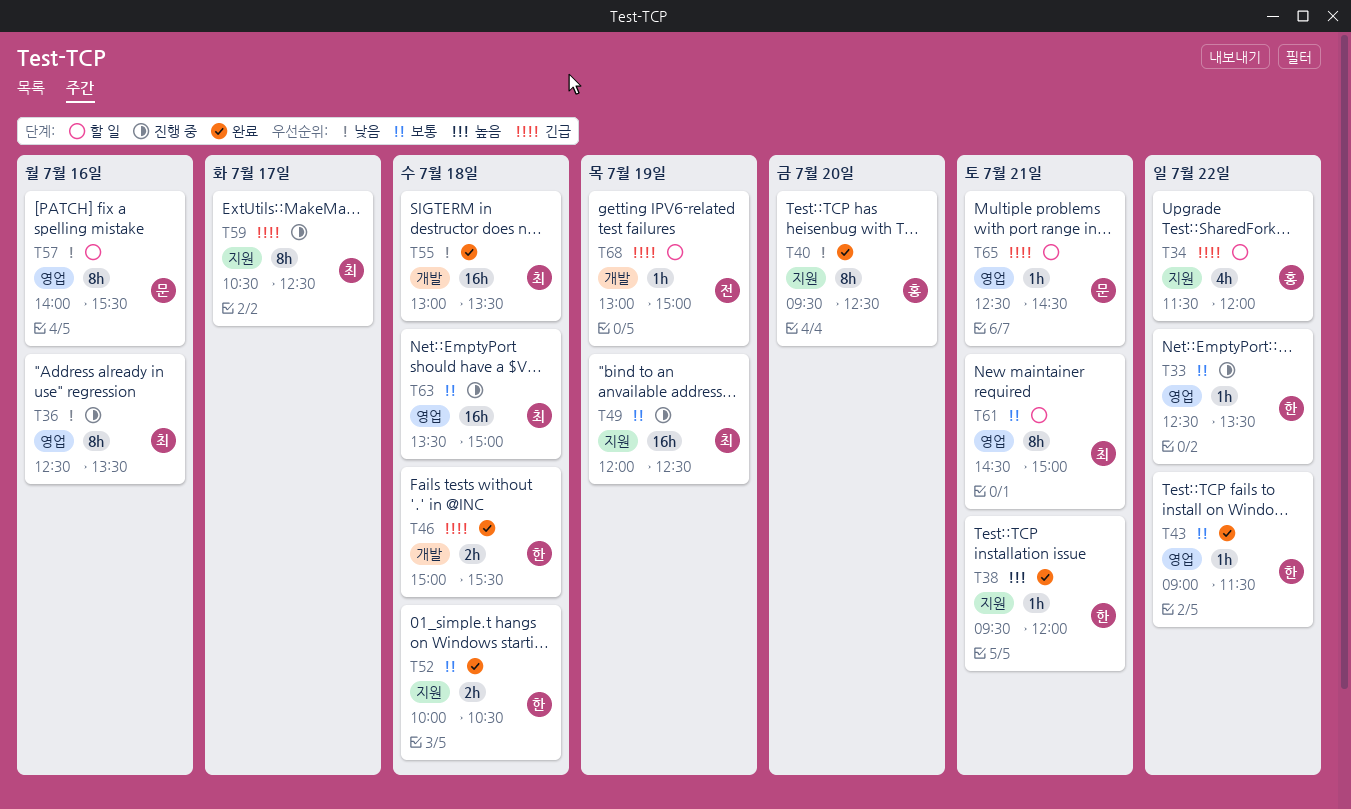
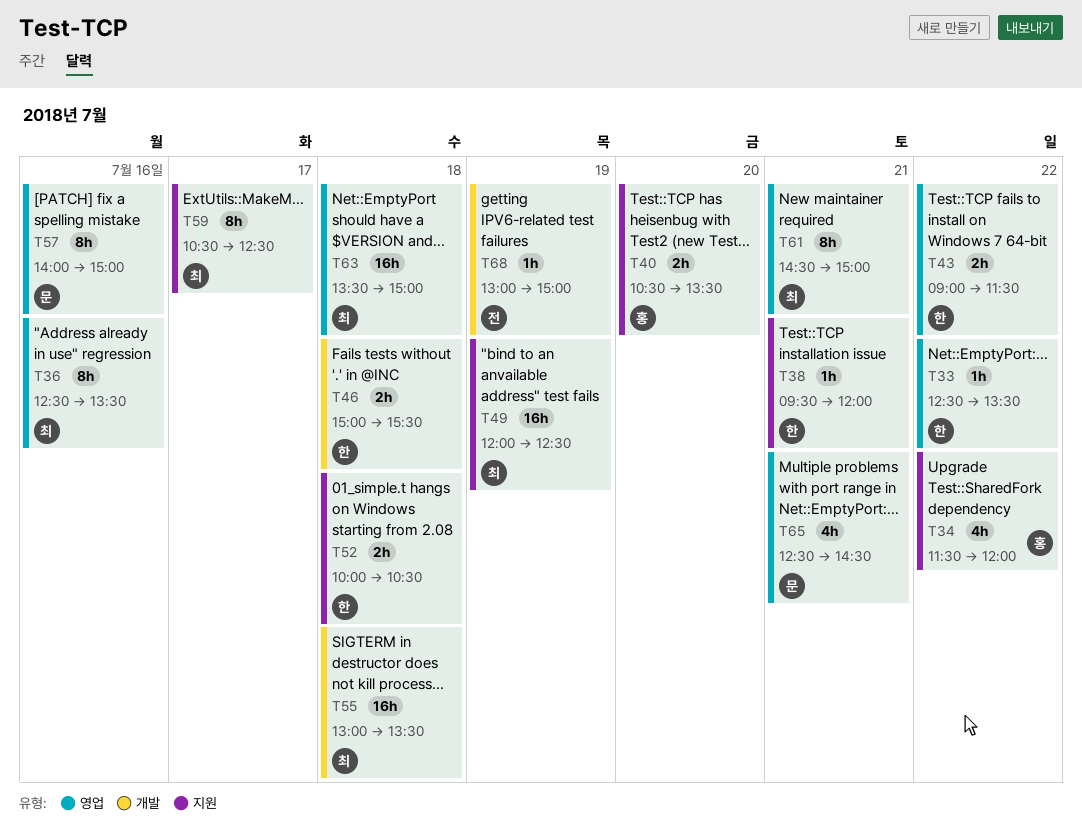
T40, estimate: 8h -> 2h
T40, begins: 09:30 -> 10:30
T40, ends: 12:30 -> 13:30
T43, estimate: 1h -> 2h
T57, ends: 15:30 -> 15:00
T65, estimate: 1h -> 4h

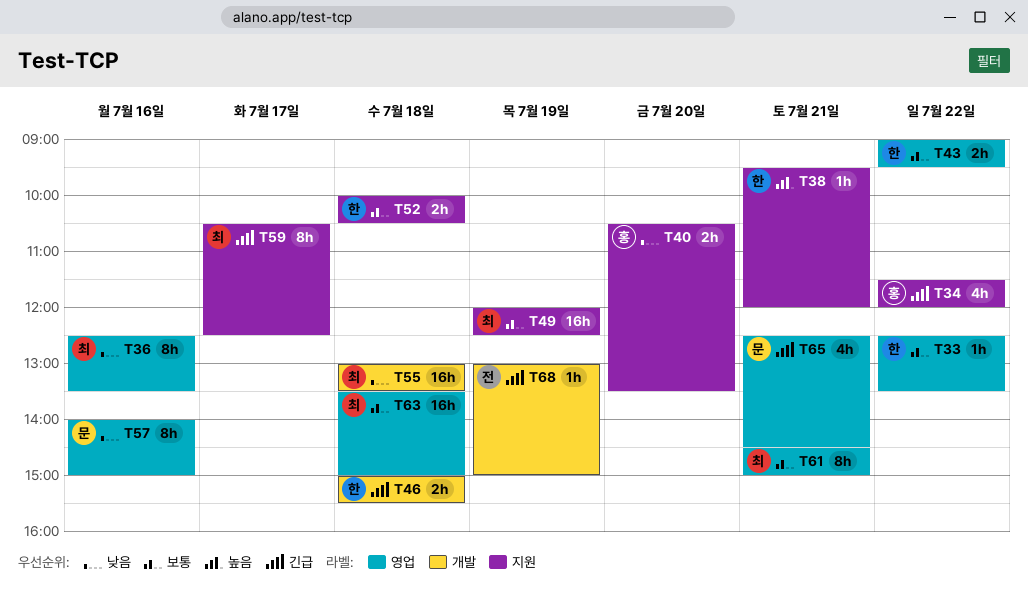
T43, ends: 11:30 -> 09:30

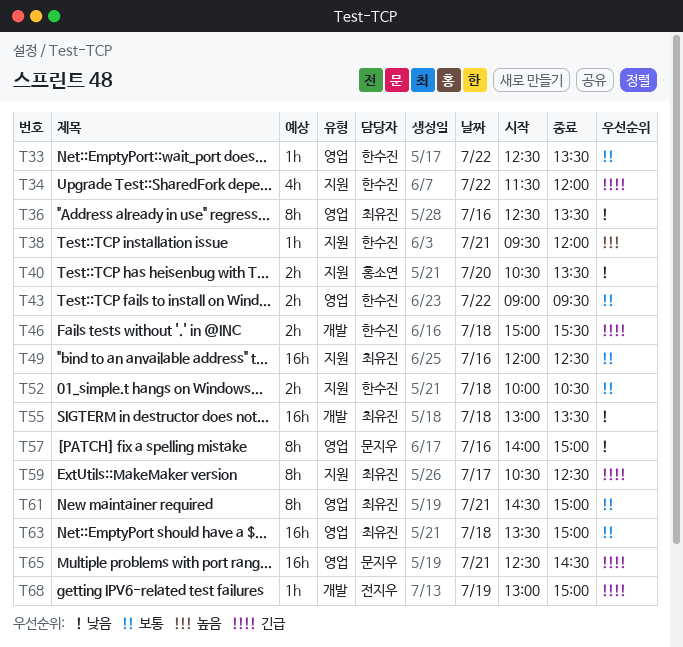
T34, owner: 홍소연 -> 한수진
T49, day: Jul 19 -> Jul 16
T65, estimate: 4h -> 16h

